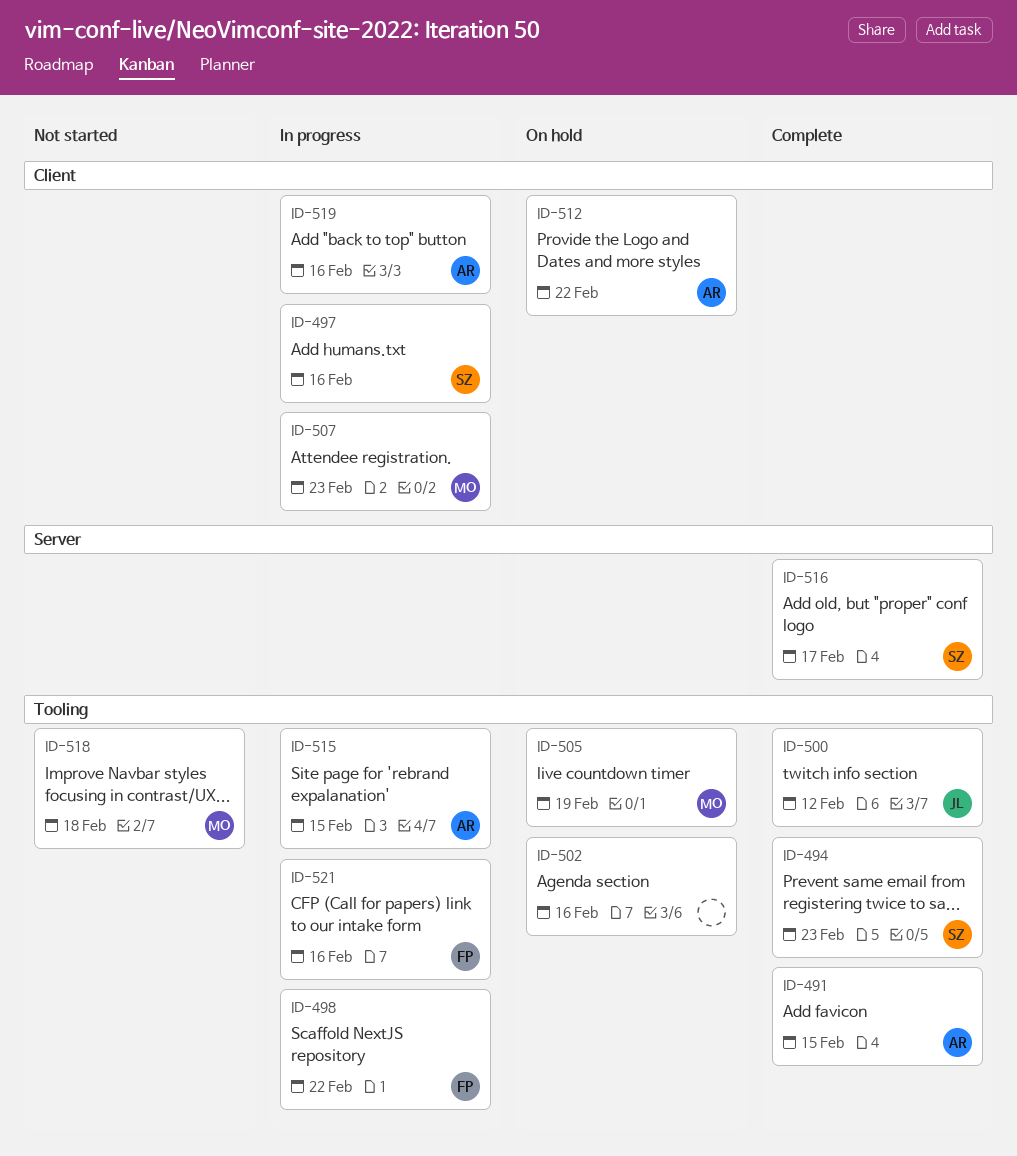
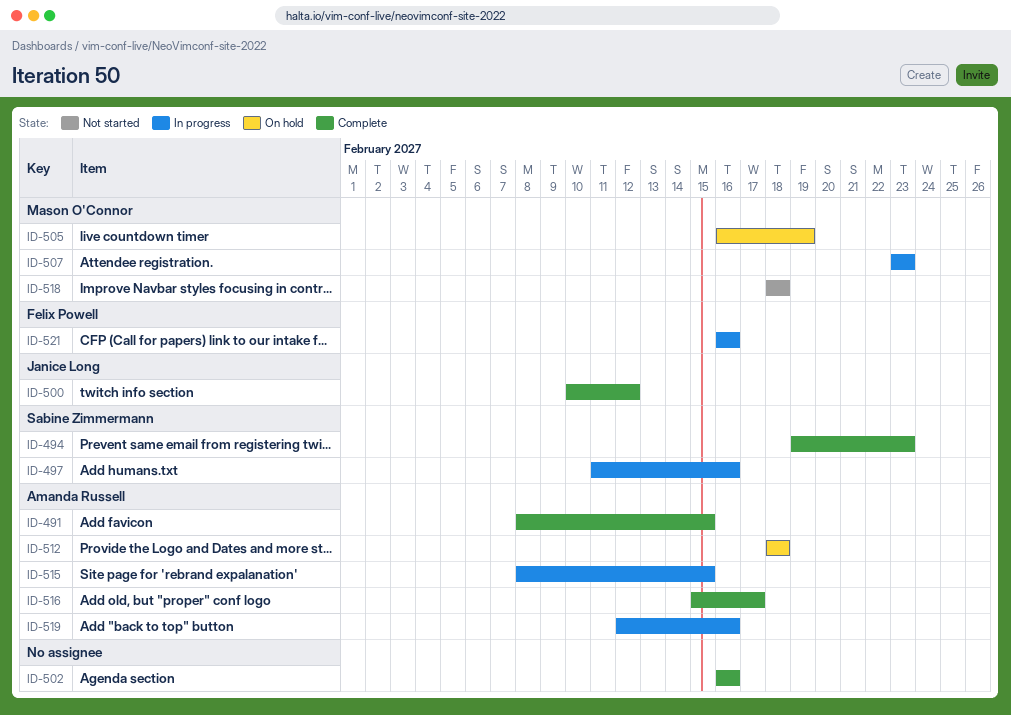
ID-498: present -> none
ID-502, status: On hold -> Complete
ID-512, due: Feb 22 -> Feb 18
ID-516, owner: Sabine Zimmermann -> Amanda Russell

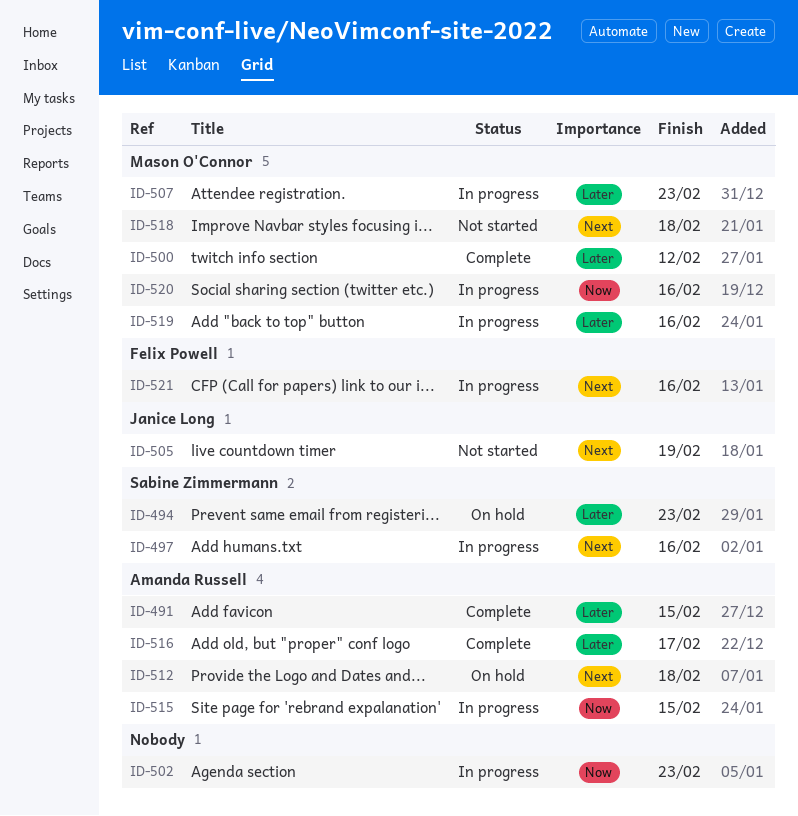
ID-494, status: Complete -> On hold
ID-500, owner: Janice Long -> Mason O'Connor
ID-502, status: Complete -> In progress
ID-502, due: Feb 16 -> Feb 23
ID-505, status: On hold -> Not started
ID-505, owner: Mason O'Connor -> Janice Long
ID-519, owner: Amanda Russell -> Mason O'Connor
ID-520: none -> present

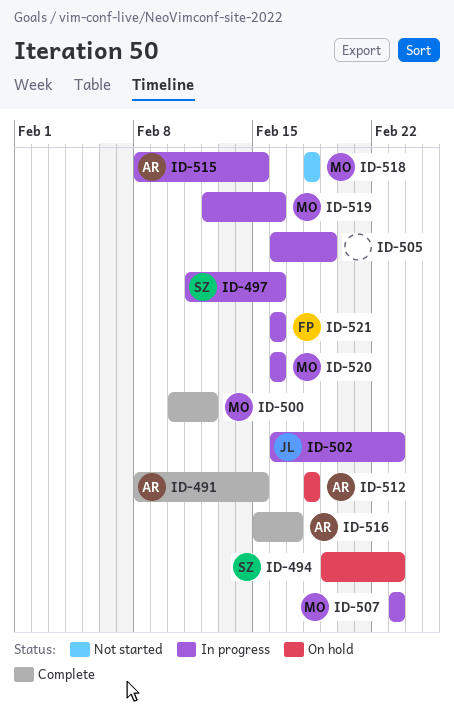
ID-502, owner: none -> Janice Long
ID-505, status: Not started -> In progress
ID-505, owner: Janice Long -> none

